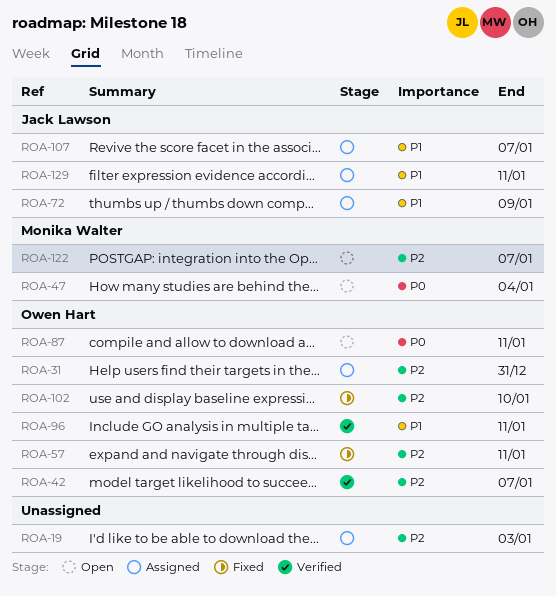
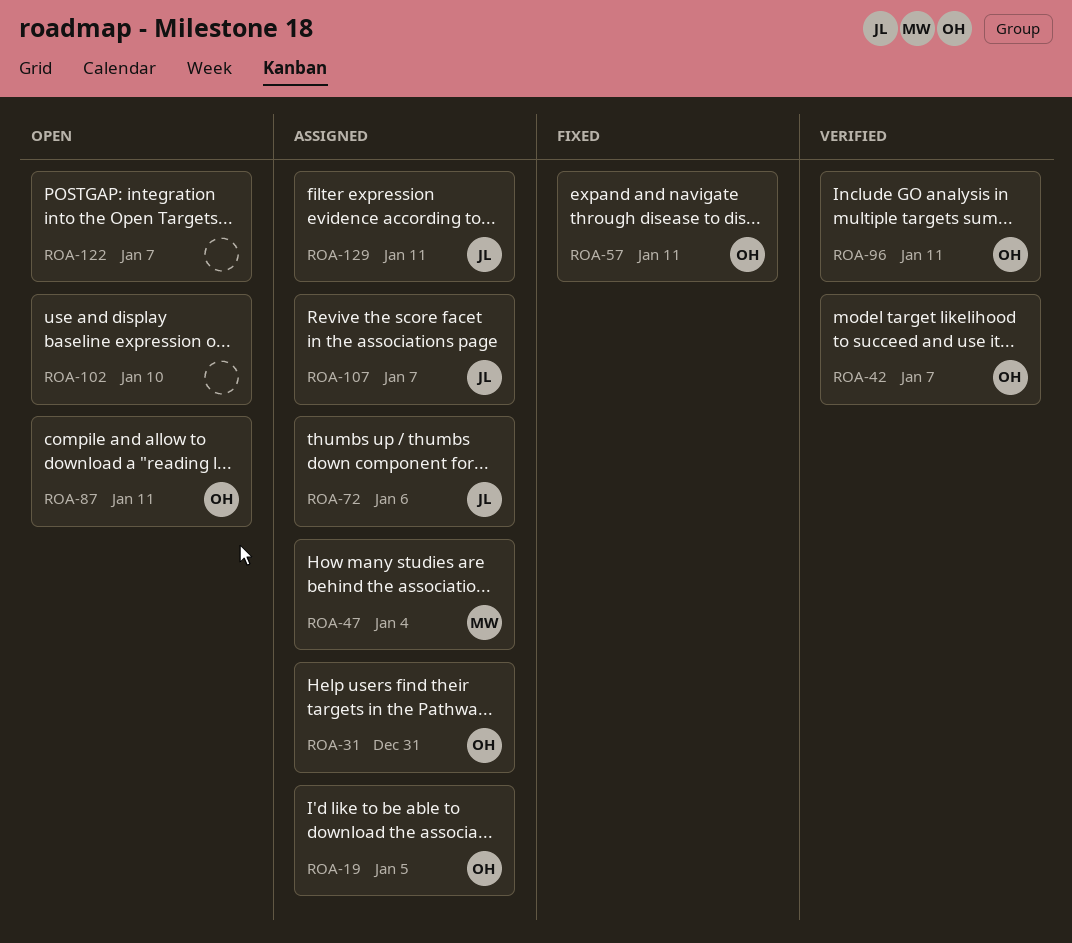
ROA-19, owner: none -> Owen Hart
ROA-19, due: Jan 3 -> Jan 5
ROA-47, status: Open -> Assigned
ROA-72, due: Jan 9 -> Jan 6
ROA-102, status: Fixed -> Open
ROA-102, owner: Owen Hart -> none
ROA-122, owner: Monika Walter -> none

